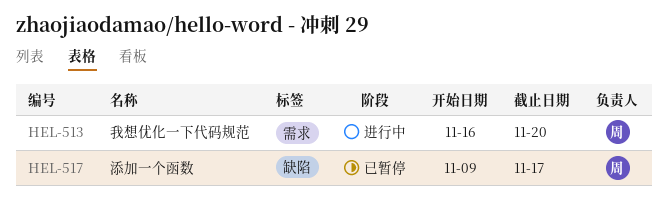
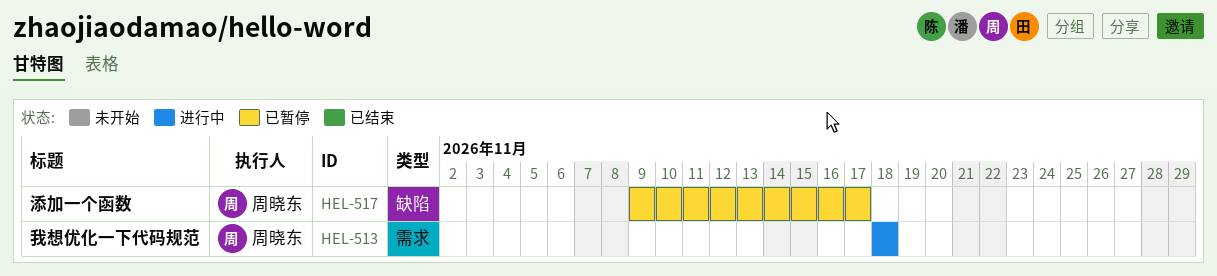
HEL-513, start: Nov 16 -> Nov 18
HEL-513, due: Nov 20 -> Nov 18

